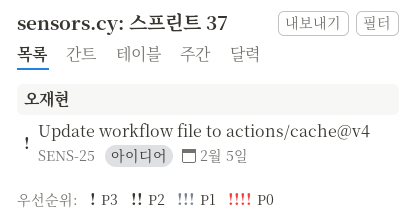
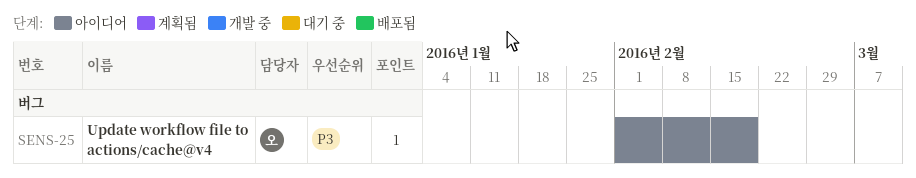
SENS-25, due: Feb 5 -> Feb 19

